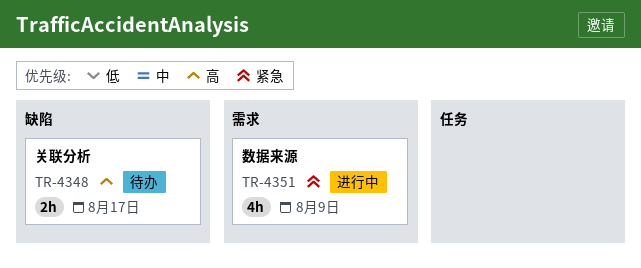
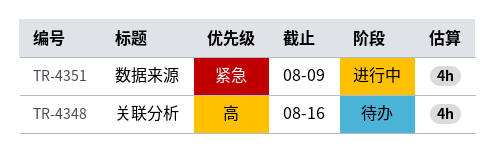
TR-4348, estimate: 2h -> 4h
TR-4348, due: Aug 17 -> Aug 16

